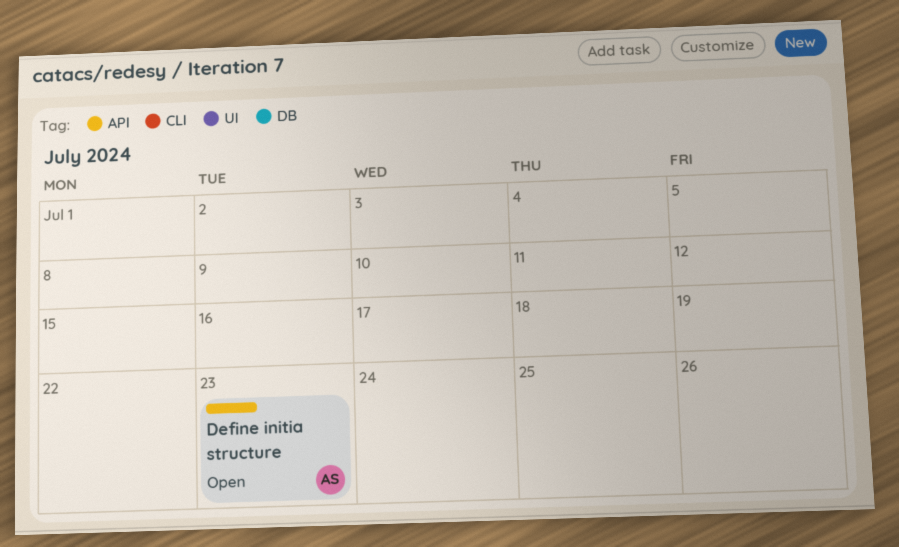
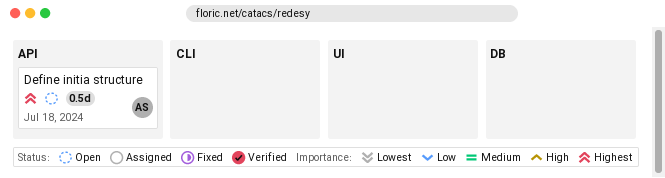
Define initia structure, due: Jul 23 -> Jul 18

